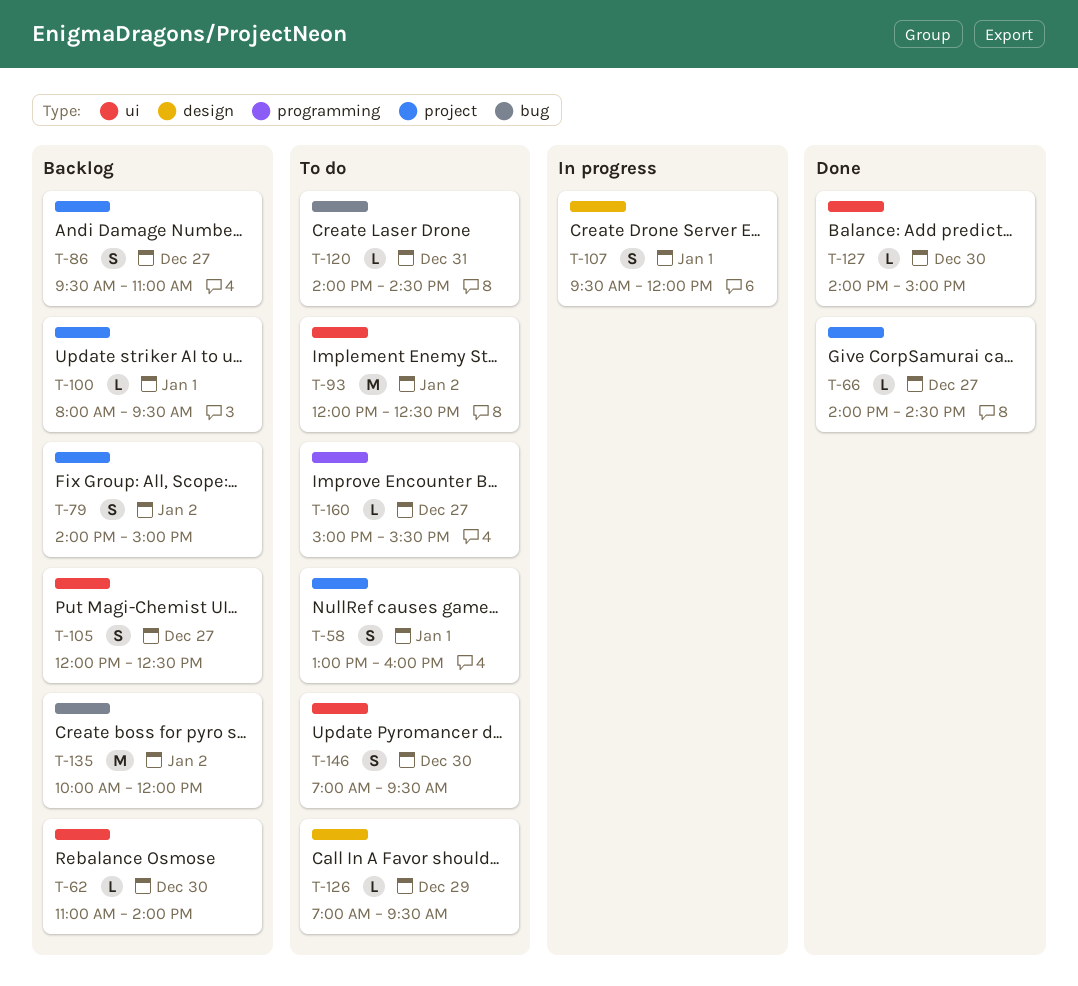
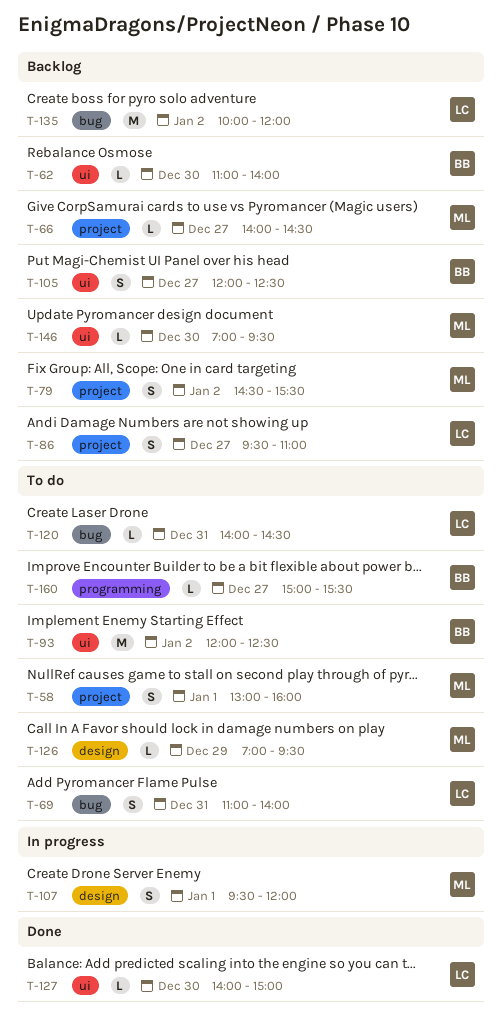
T-66, status: Done -> Backlog
T-69: none -> present
T-79, begins: 14:00 -> 14:30
T-79, ends: 15:00 -> 15:30
T-100: present -> none
T-146, status: To do -> Backlog
T-146, estimate: S -> L

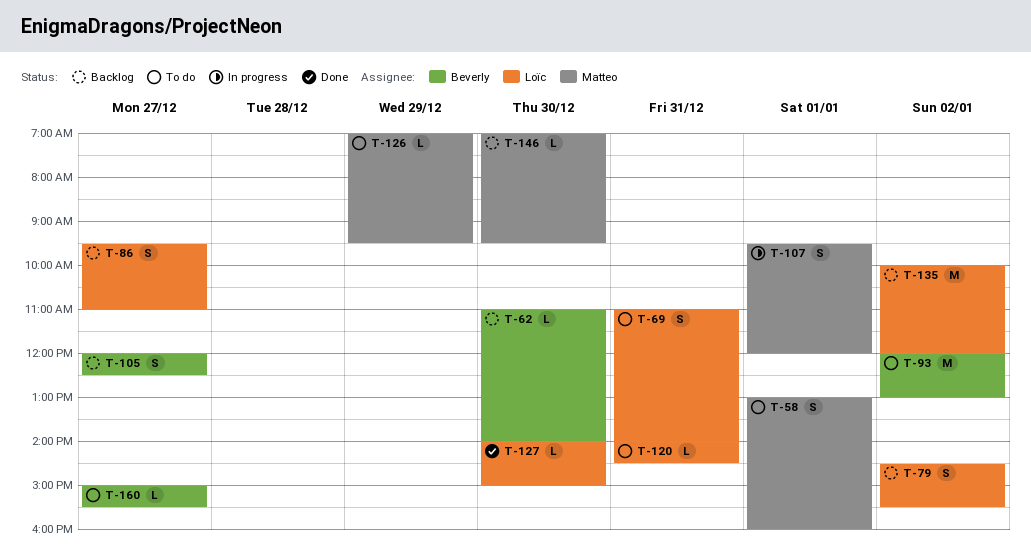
T-66: present -> none
T-79, owner: Matteo -> Loïc
T-93, ends: 12:30 -> 13:00

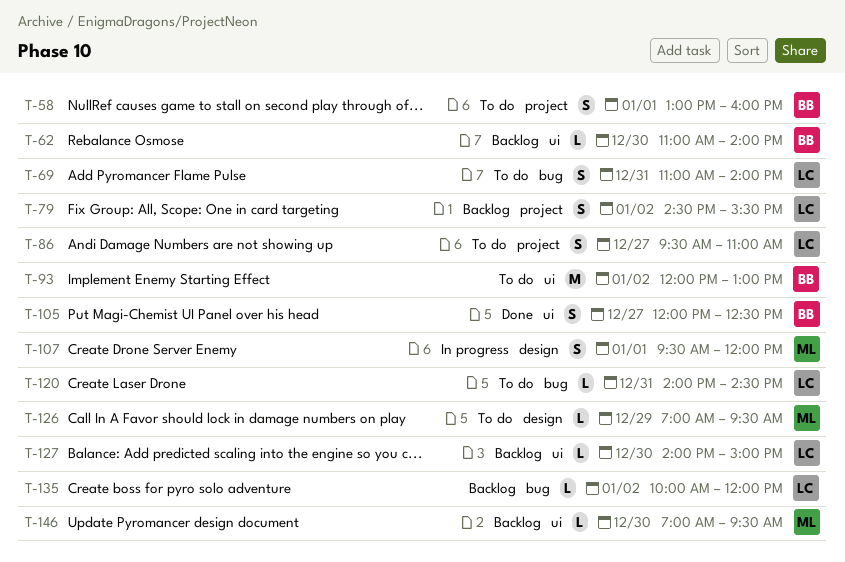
T-58, owner: Matteo -> Beverly
T-86, status: Backlog -> To do
T-105, status: Backlog -> Done
T-127, status: Done -> Backlog
T-135, estimate: M -> L
T-160: present -> none

